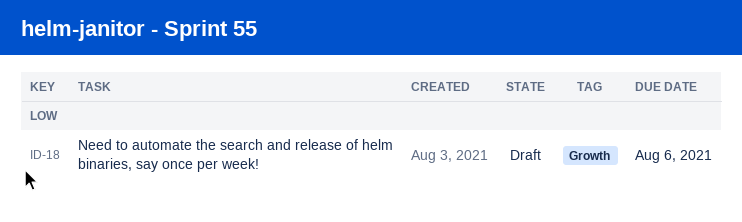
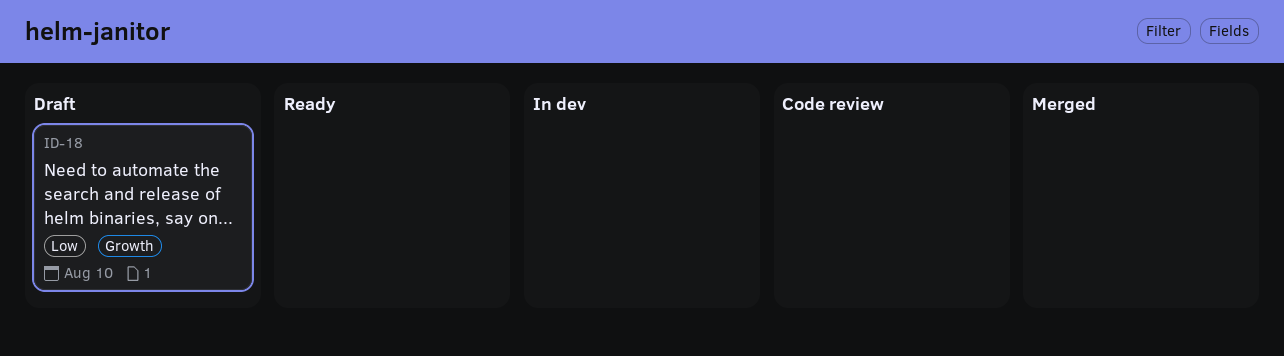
ID-18, due: Aug 6 -> Aug 10

